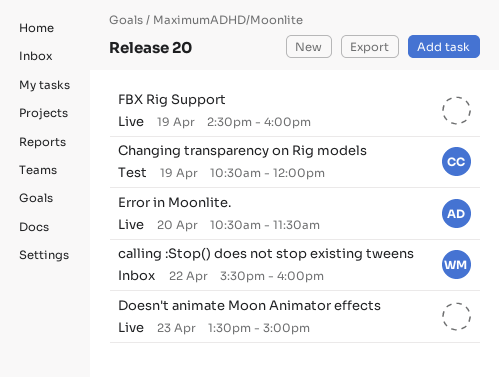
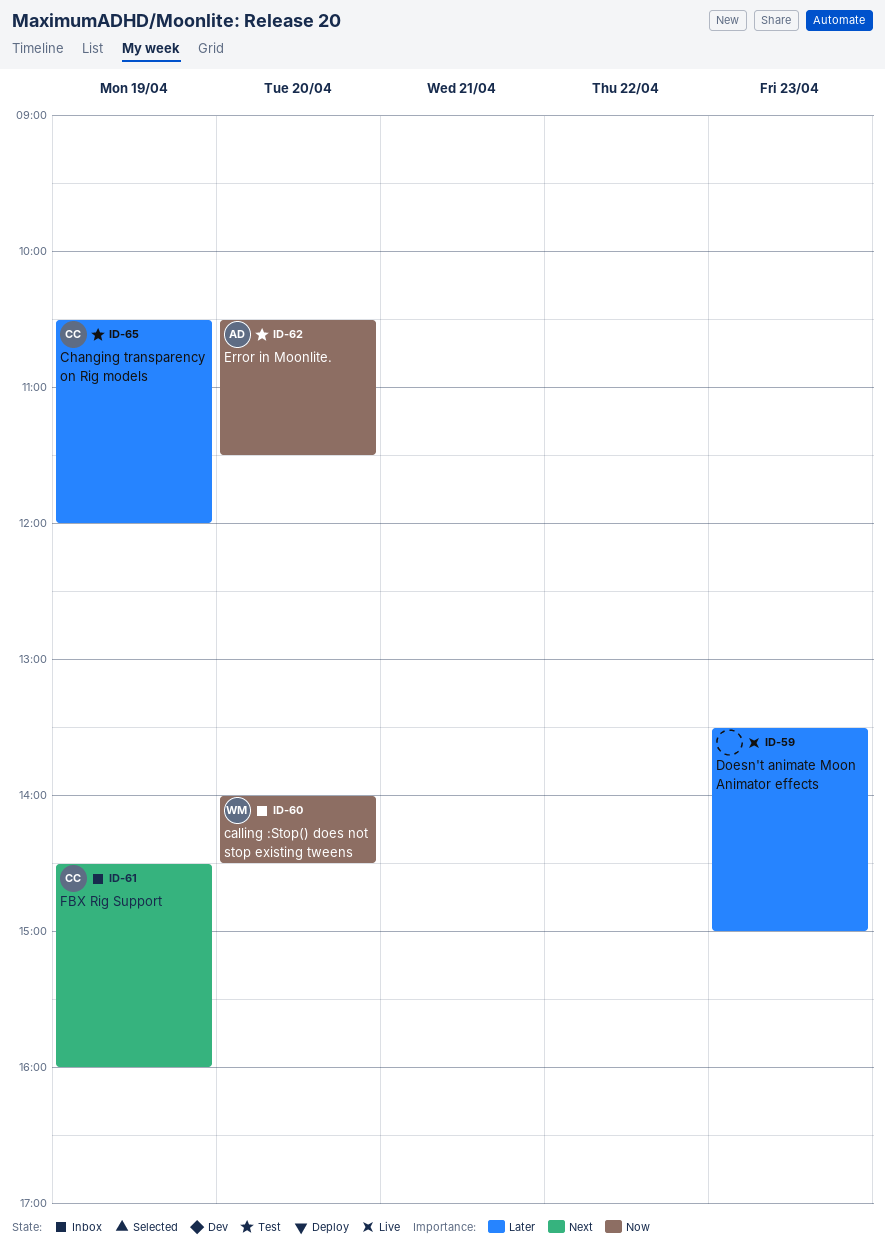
calling :Stop() does not stop existing tweens, day: Apr 22 -> Apr 20
calling :Stop() does not stop existing tweens, begins: 15:30 -> 14:00
calling :Stop() does not stop existing tweens, ends: 16:00 -> 14:30
Error in Moonlite., status: Live -> Test
FBX Rig Support, status: Live -> Inbox
FBX Rig Support, owner: none -> CC

